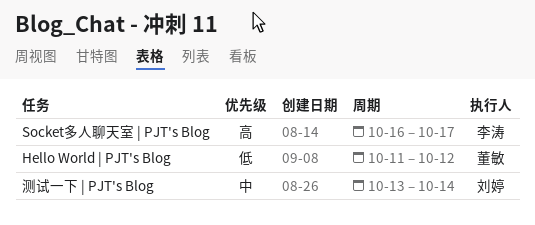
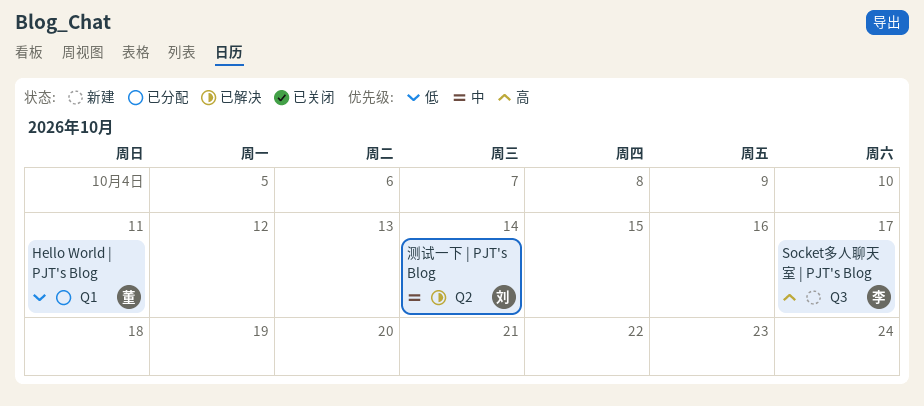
Hello World | PJT's Blog, due: Oct 12 -> Oct 11

